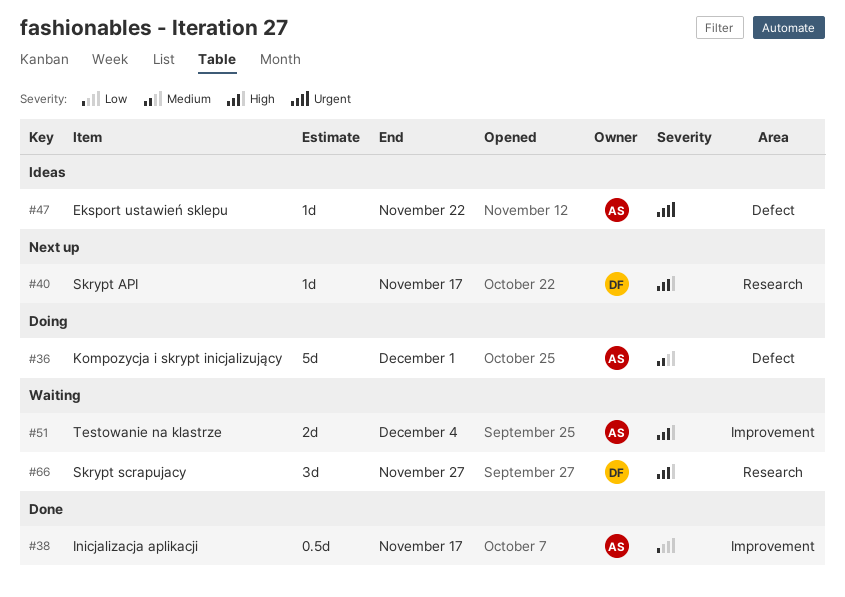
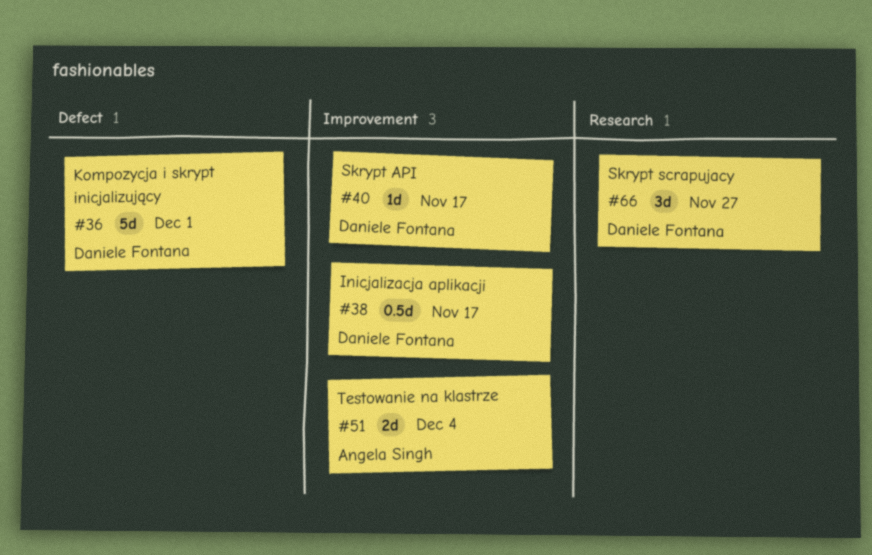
#36, owner: Angela Singh -> Daniele Fontana
#38, owner: Angela Singh -> Daniele Fontana
#40, label: Research -> Improvement
#47: present -> none

